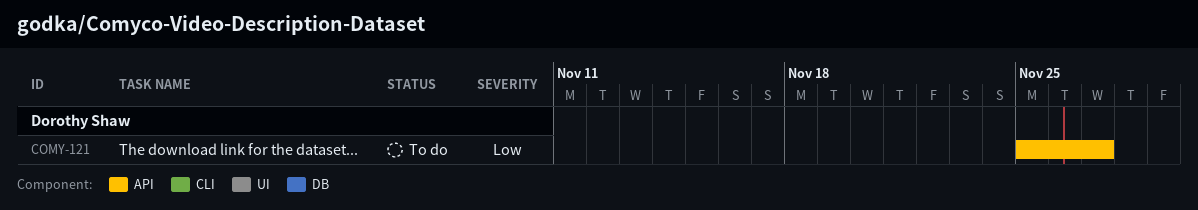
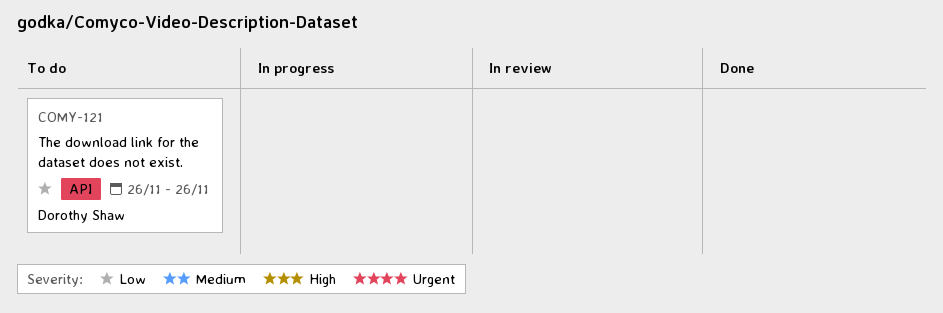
COMY-121, start: Nov 25 -> Nov 26
COMY-121, due: Nov 27 -> Nov 26

